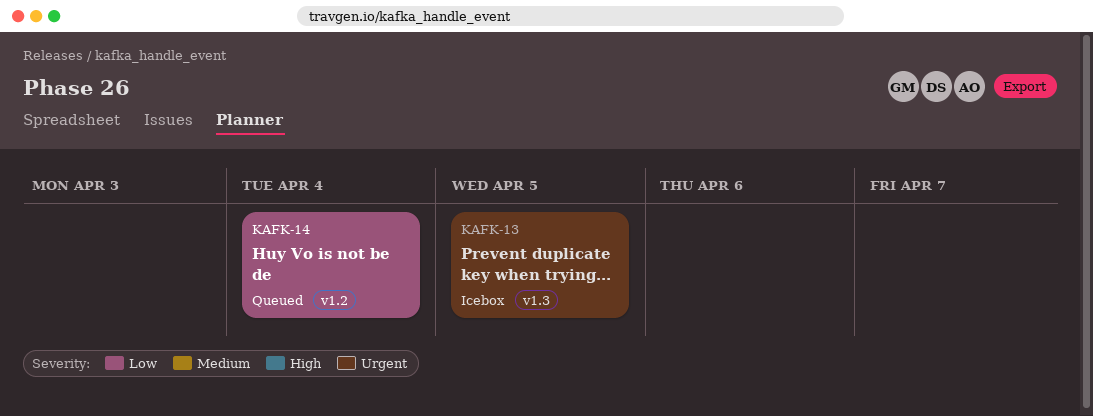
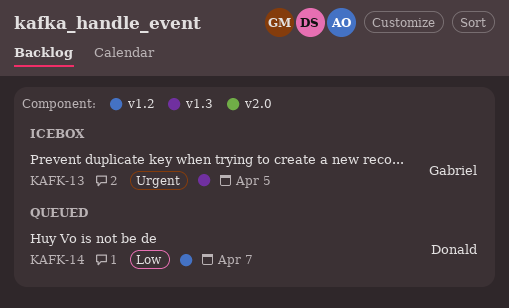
KAFK-14, due: Apr 4 -> Apr 7

